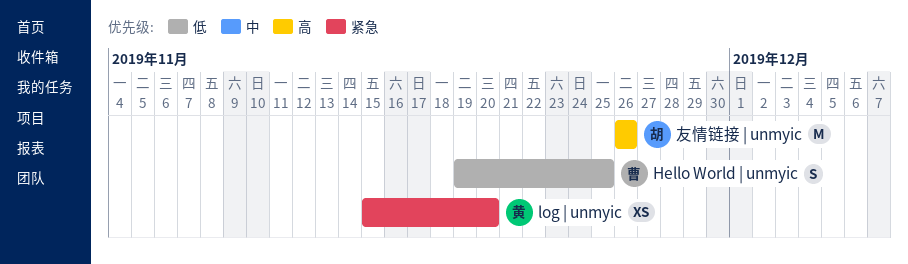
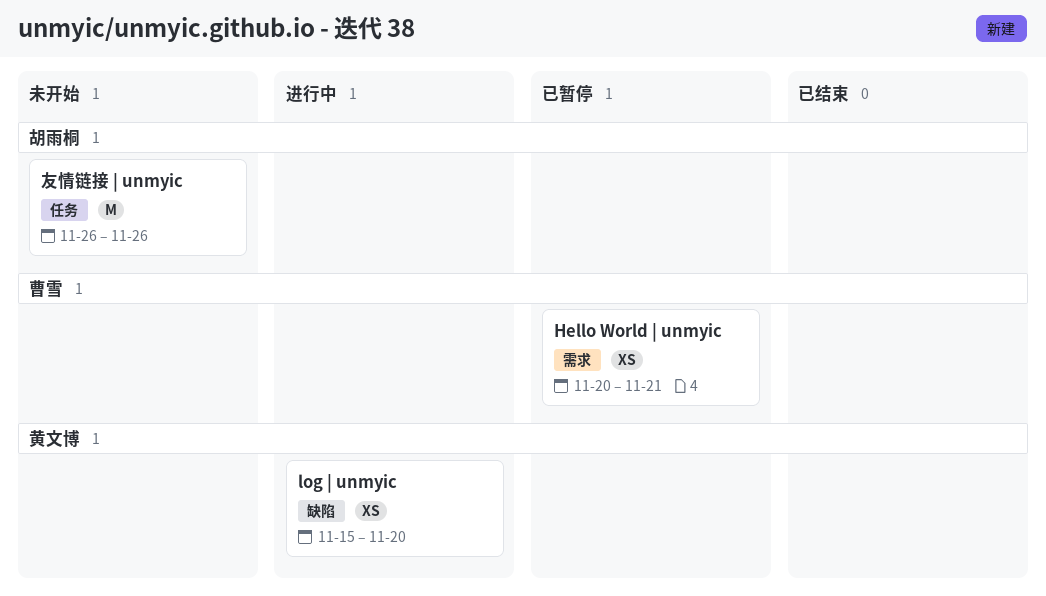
Hello World | unmyic, estimate: S -> XS
Hello World | unmyic, start: Nov 19 -> Nov 20
Hello World | unmyic, due: Nov 25 -> Nov 21

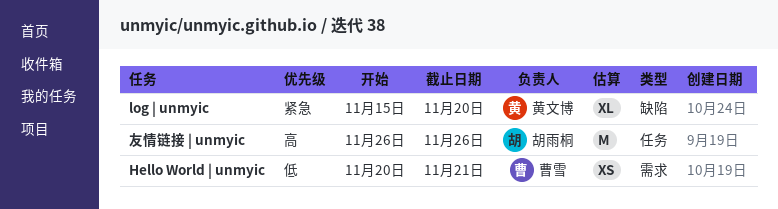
log | unmyic, estimate: XS -> XL

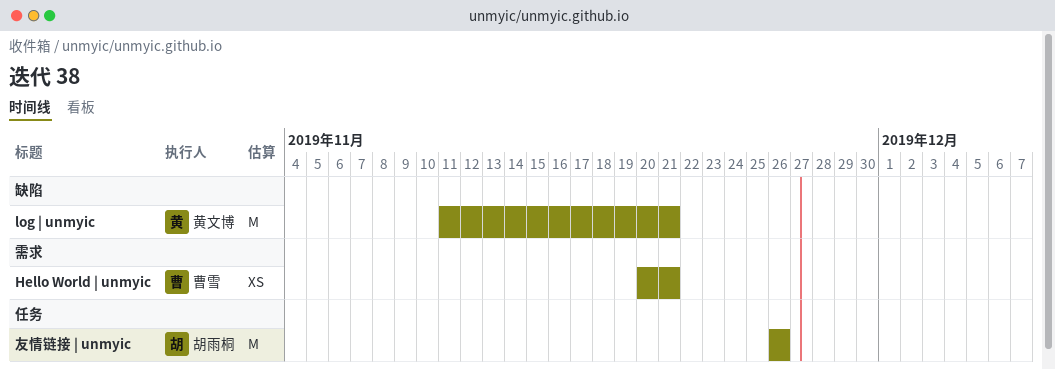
log | unmyic, estimate: XL -> M
log | unmyic, start: Nov 15 -> Nov 11
log | unmyic, due: Nov 20 -> Nov 21

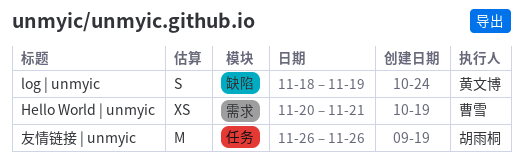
log | unmyic, estimate: M -> S
log | unmyic, start: Nov 11 -> Nov 18
log | unmyic, due: Nov 21 -> Nov 19

